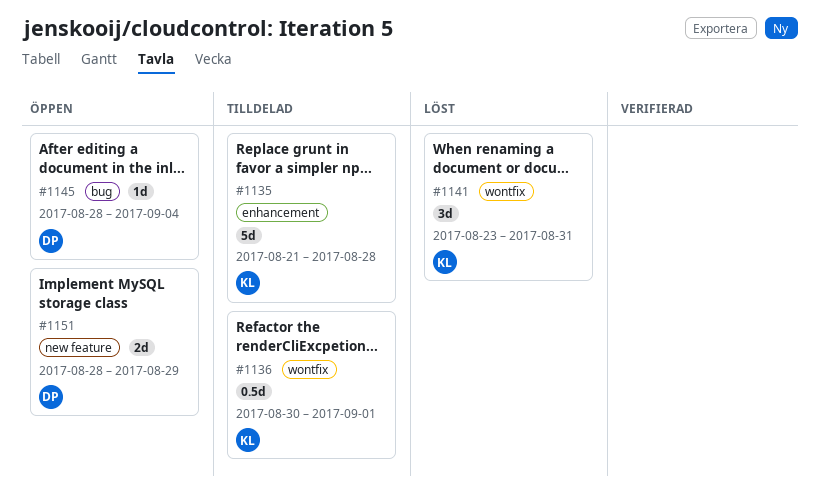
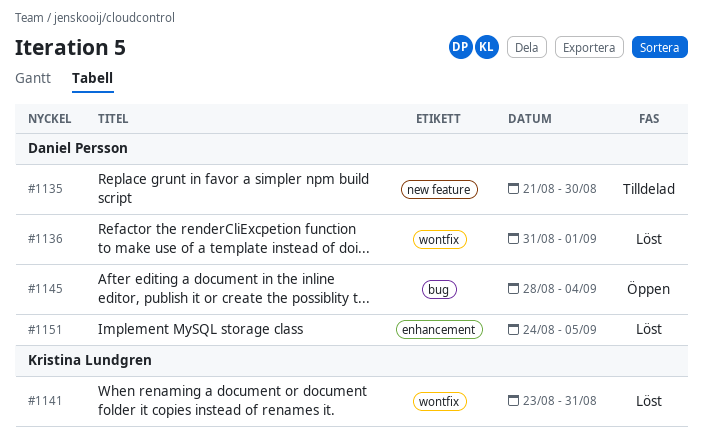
#1135, owner: Kristina Lundgren -> Daniel Persson
#1135, label: enhancement -> new feature
#1135, due: Aug 28 -> Aug 30
#1136, status: Tilldelad -> Löst
#1136, owner: Kristina Lundgren -> Daniel Persson
#1136, start: Aug 30 -> Aug 31
#1151, status: Öppen -> Löst
#1151, label: new feature -> enhancement
#1151, start: Aug 28 -> Aug 24
#1151, due: Aug 29 -> Sep 5

